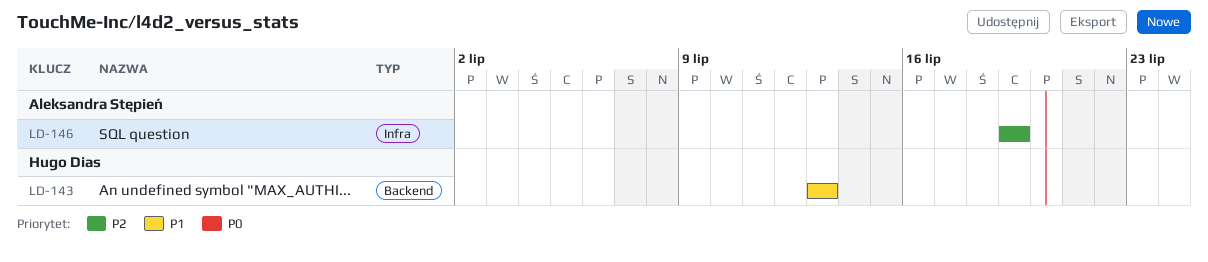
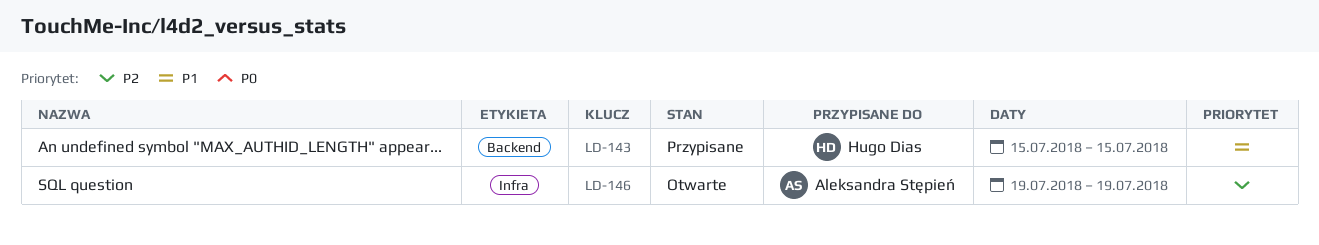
LD-143, start: Jul 13 -> Jul 15
LD-143, due: Jul 13 -> Jul 15

